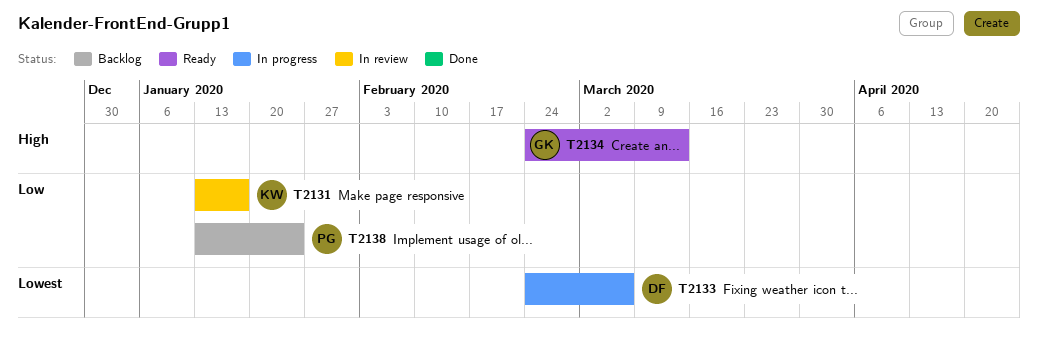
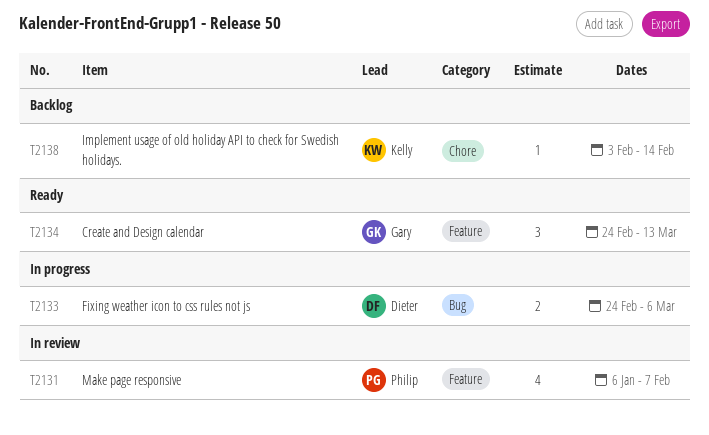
T2131, owner: Kelly -> Philip
T2131, start: Jan 13 -> Jan 6
T2131, due: Jan 17 -> Feb 7
T2138, owner: Philip -> Kelly
T2138, start: Jan 13 -> Feb 3
T2138, due: Jan 24 -> Feb 14

